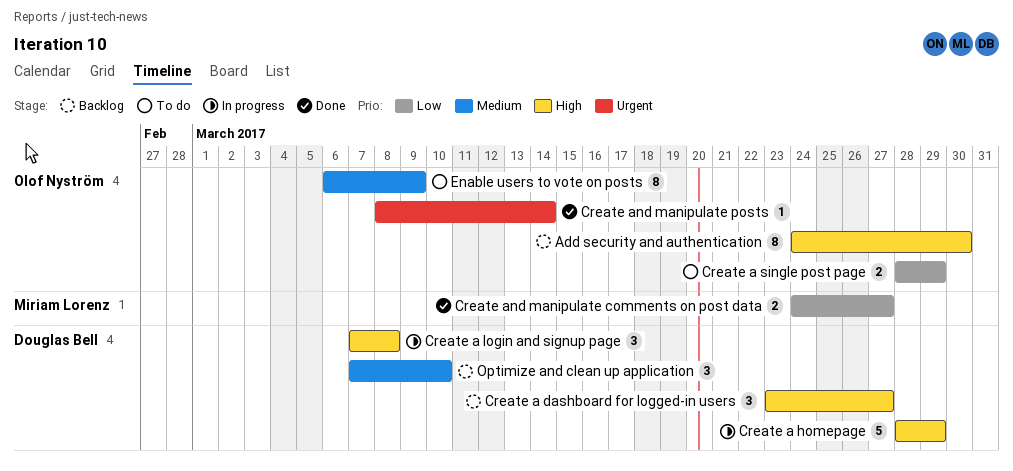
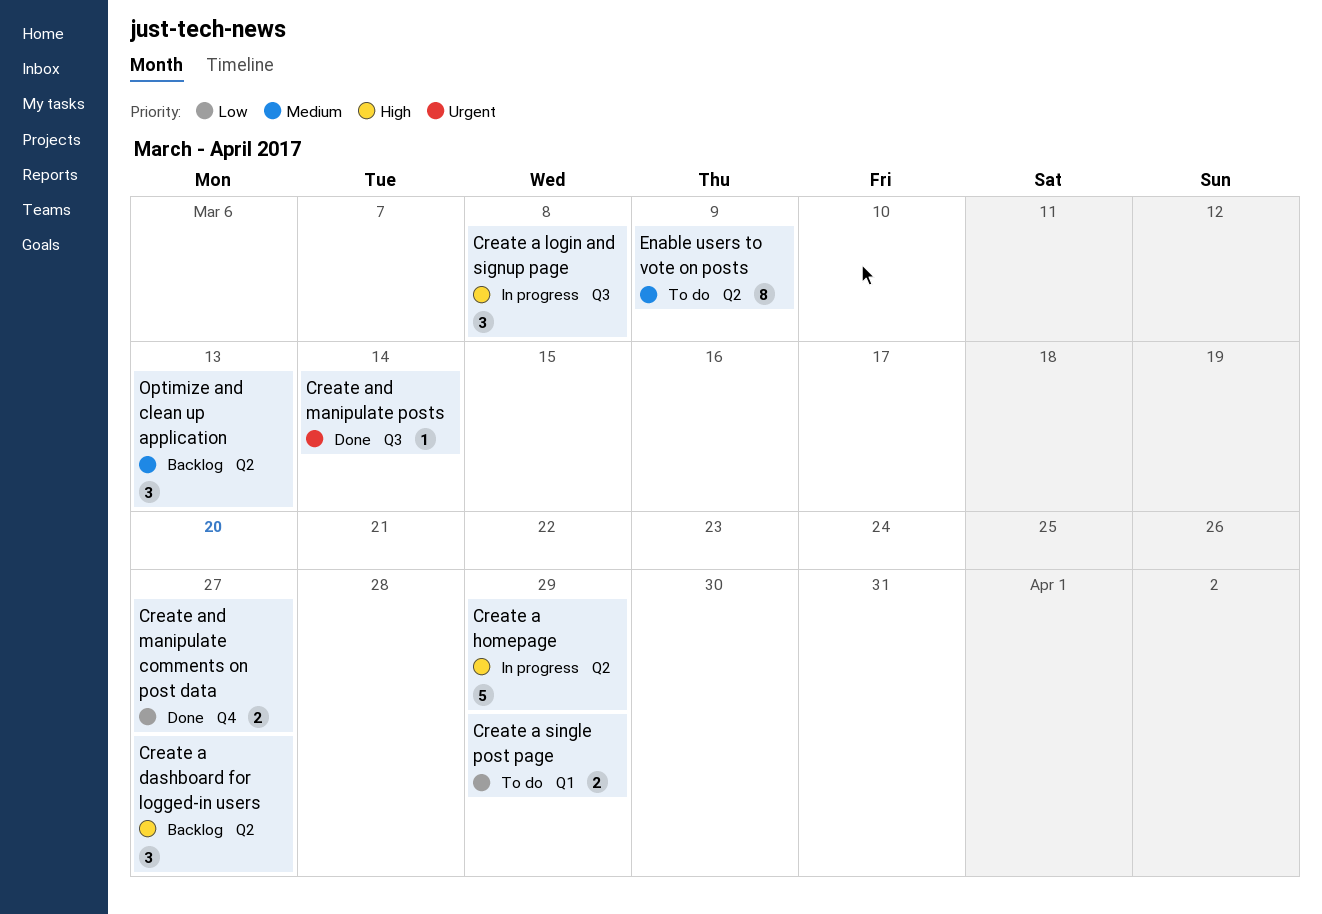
Add security and authentication: present -> none
Optimize and clean up application, due: Mar 10 -> Mar 13

